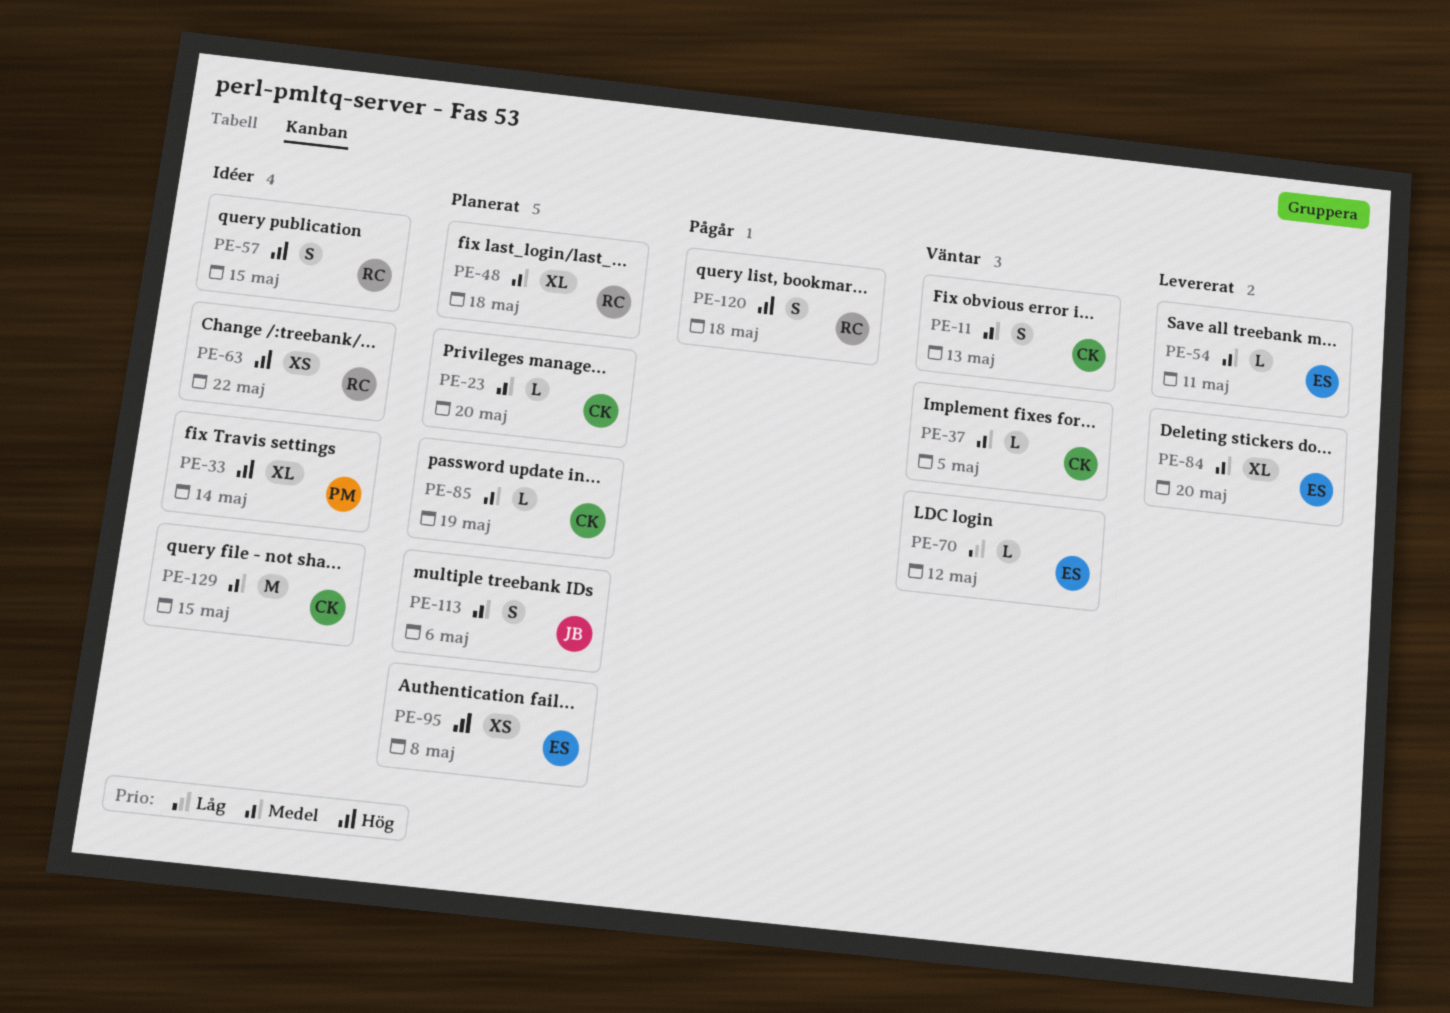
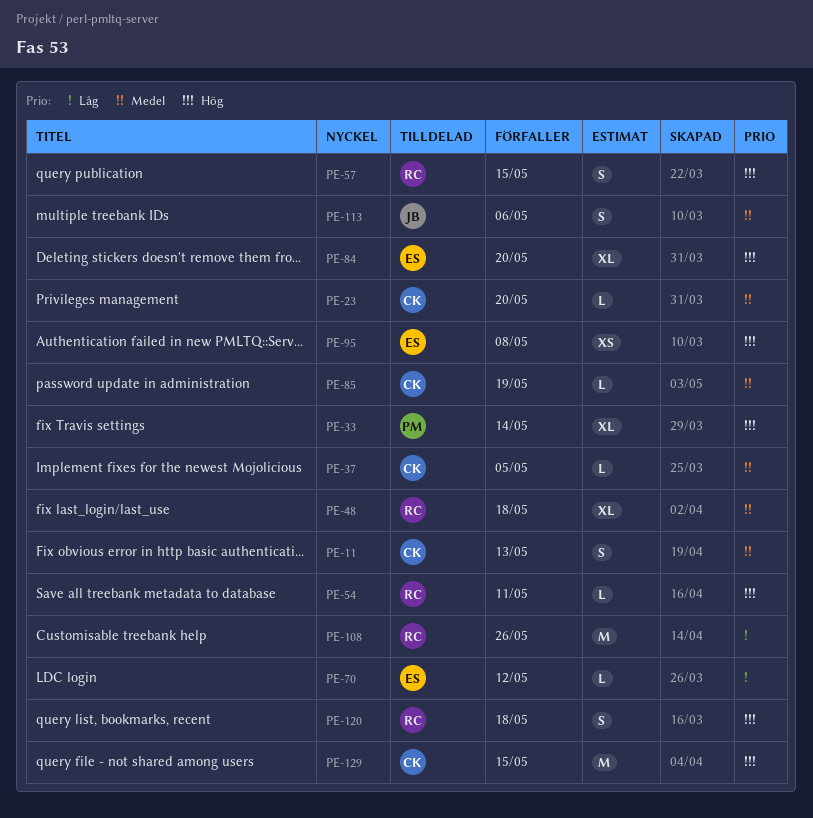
PE-54, owner: ES -> RC
PE-54, priority: Medel -> Hög
PE-63: present -> none
PE-84, priority: Medel -> Hög
PE-108: none -> present
PE-129, priority: Medel -> Hög

